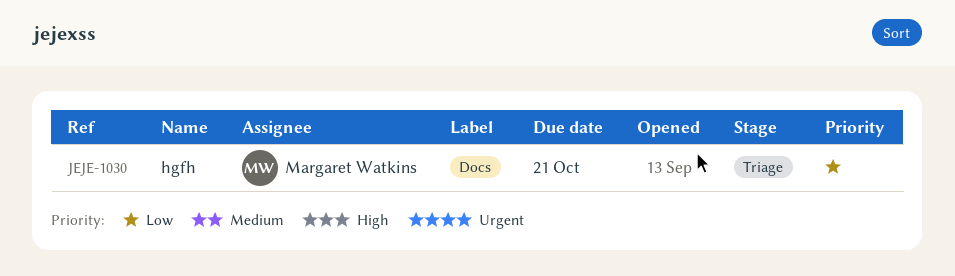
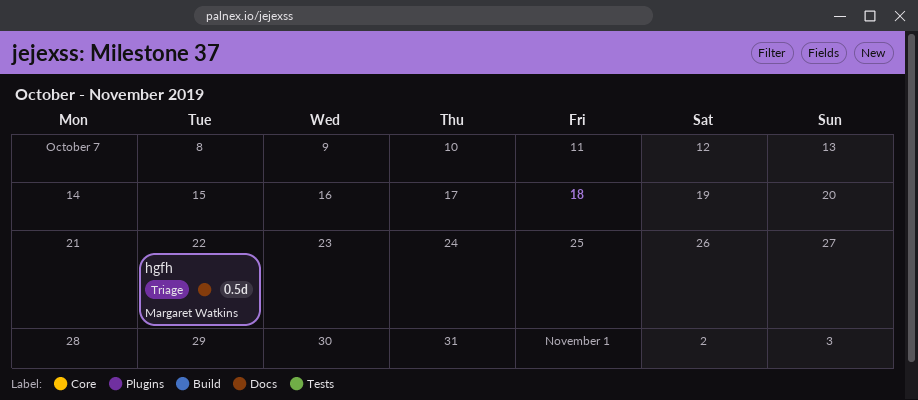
hgfh, due: Oct 21 -> Oct 22

